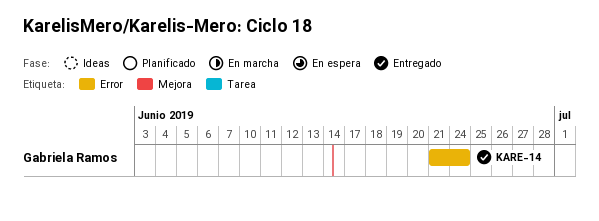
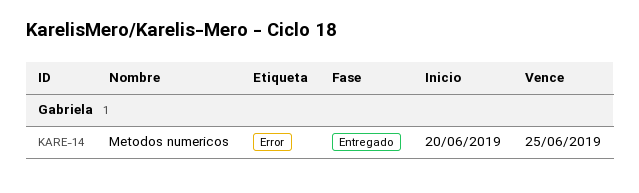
KARE-14, start: Jun 21 -> Jun 20
KARE-14, due: Jun 24 -> Jun 25

